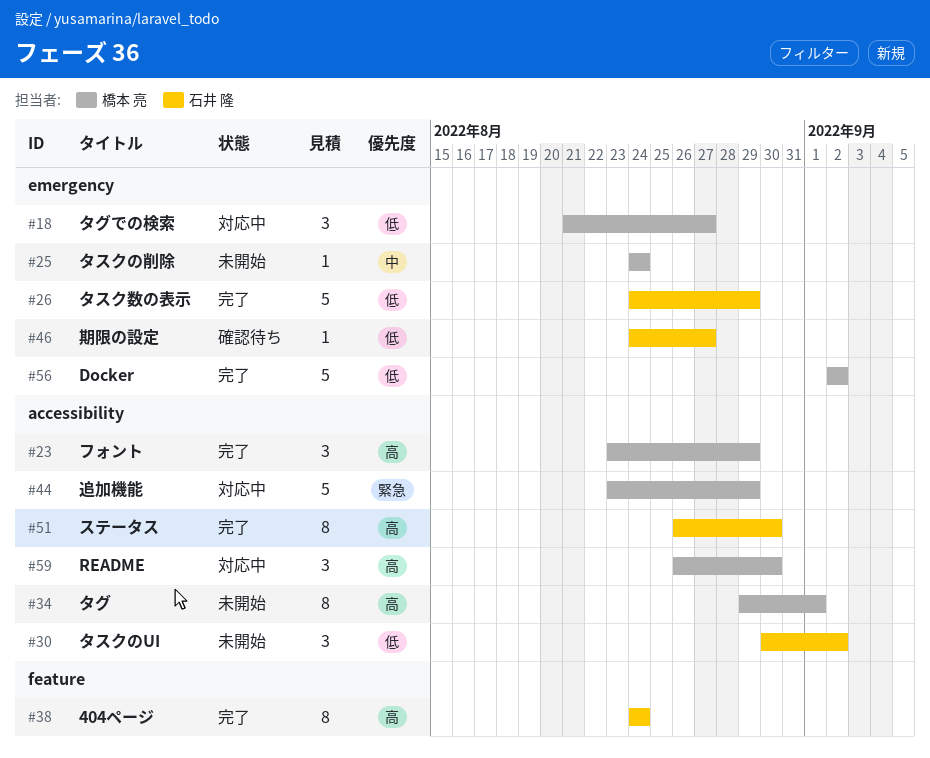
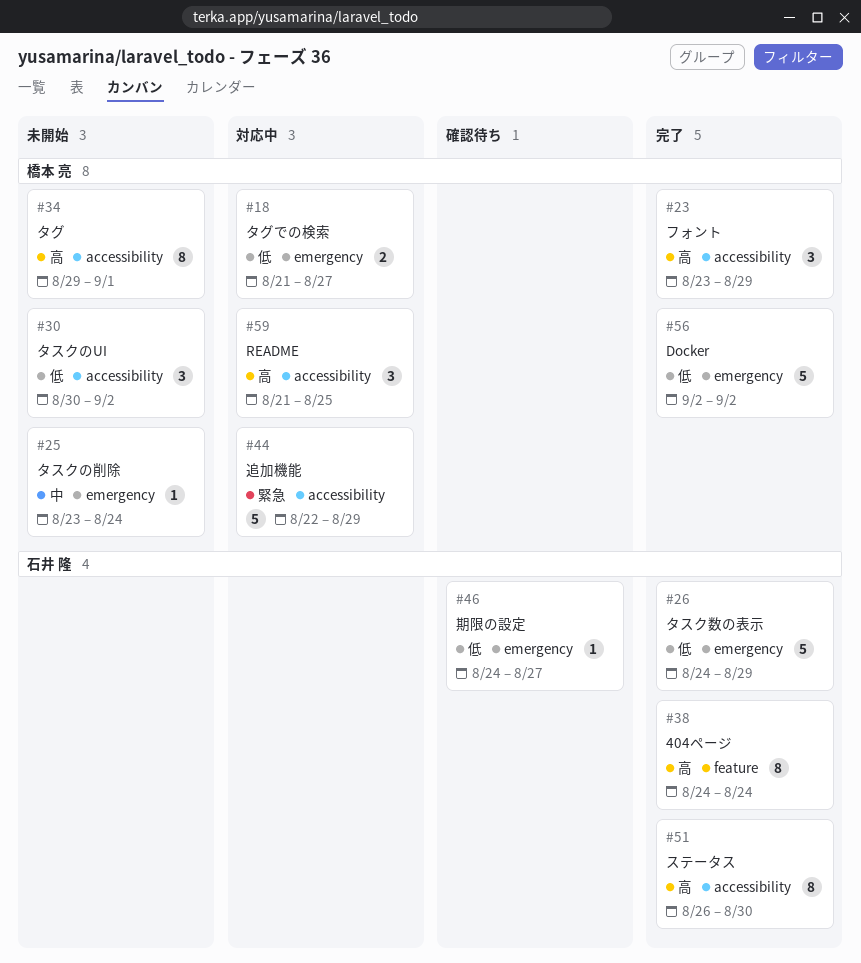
#18, estimate: 3 -> 2
#25, start: Aug 24 -> Aug 23
#30, owner: 石井 隆 -> 橋本 亮
#44, start: Aug 23 -> Aug 22
#59, start: Aug 26 -> Aug 21
#59, due: Aug 30 -> Aug 25

